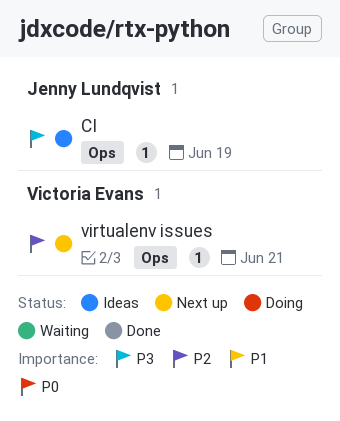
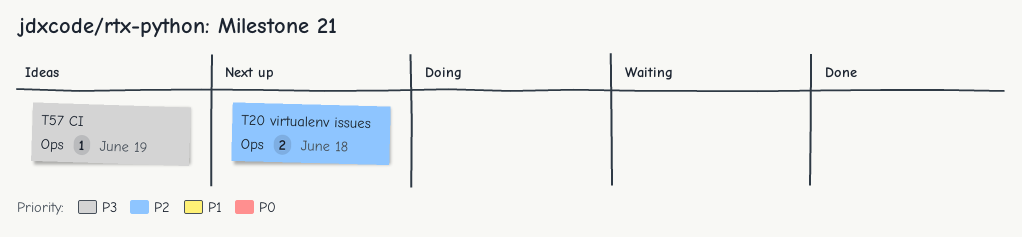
virtualenv issues, estimate: 1 -> 2
virtualenv issues, due: Jun 21 -> Jun 18

